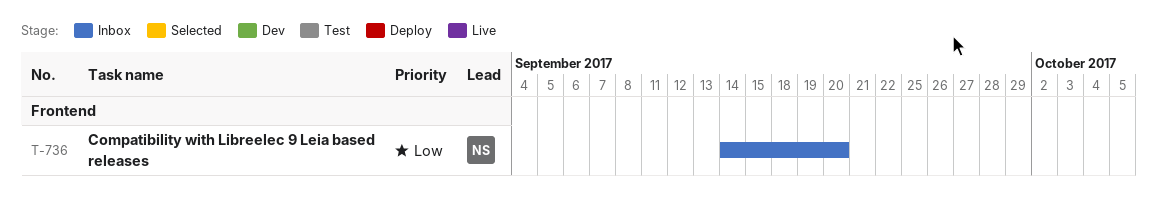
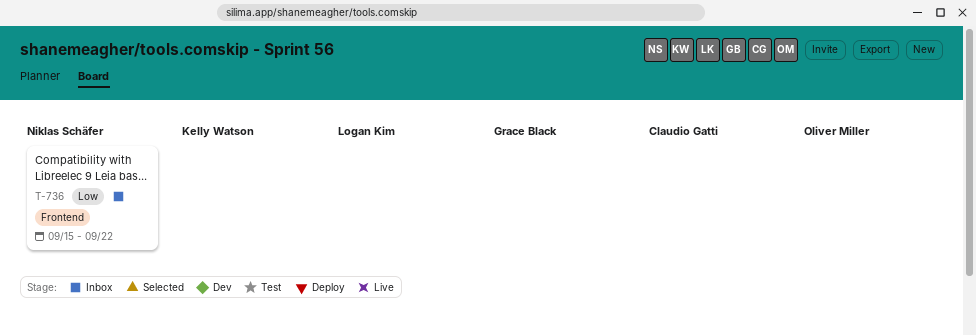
T-736, start: Sep 14 -> Sep 15
T-736, due: Sep 20 -> Sep 22

